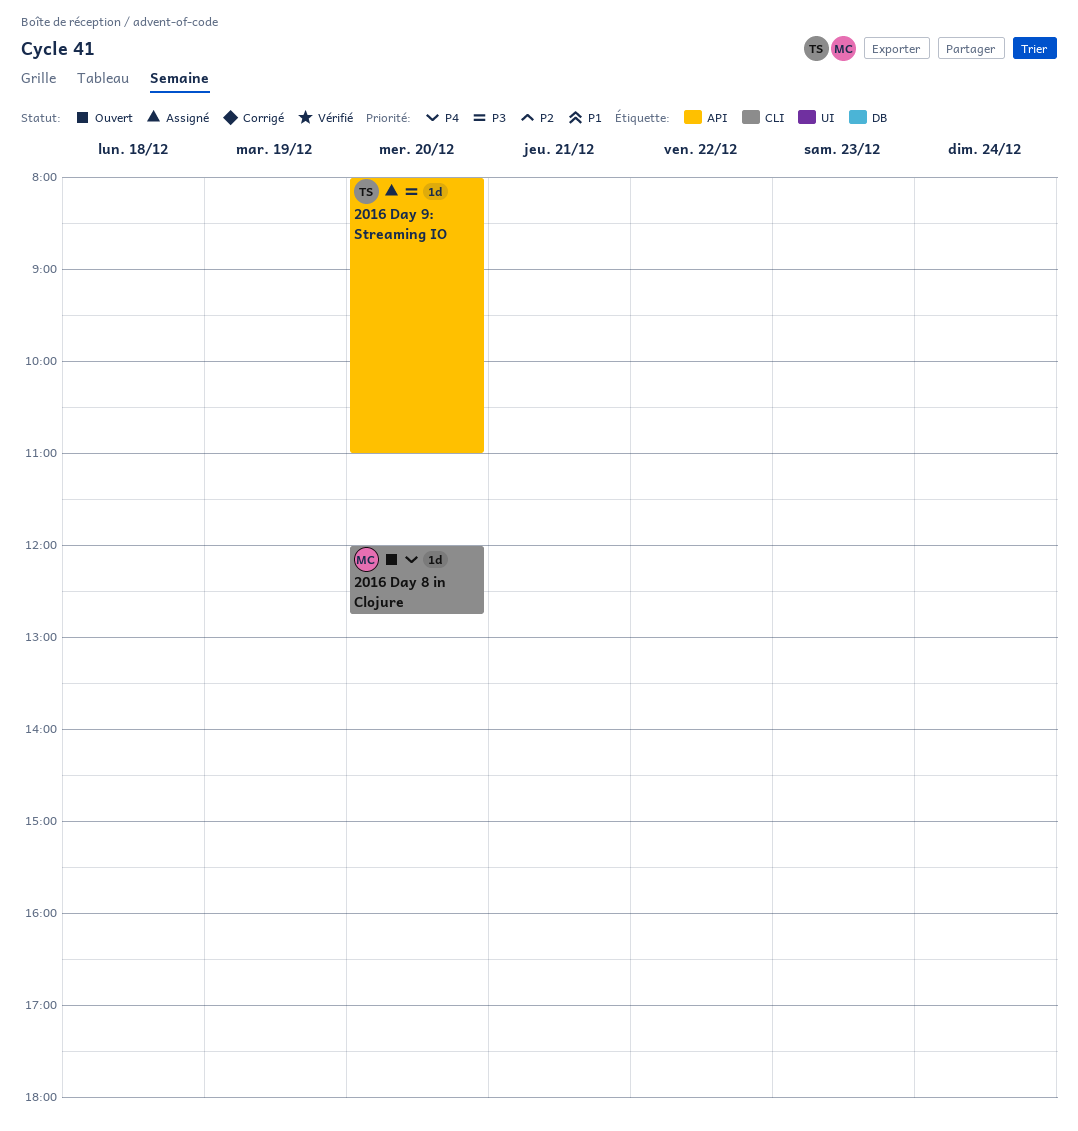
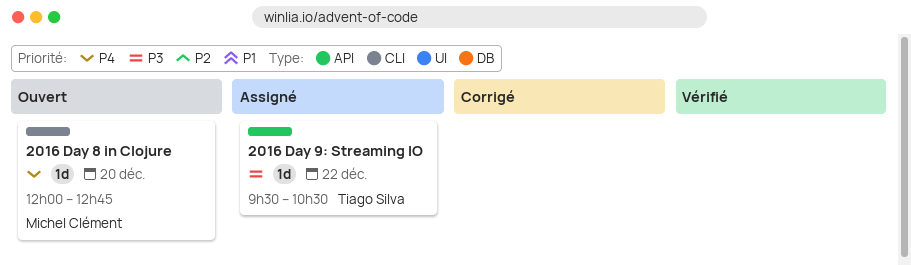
2016 Day 9: Streaming IO, day: Dec 20 -> Dec 22
2016 Day 9: Streaming IO, begins: 08:00 -> 09:30
2016 Day 9: Streaming IO, ends: 11:00 -> 10:30

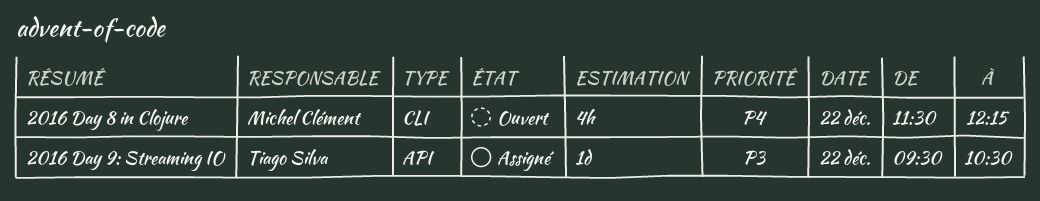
2016 Day 8 in Clojure, estimate: 1d -> 4h
2016 Day 8 in Clojure, day: Dec 20 -> Dec 22
2016 Day 8 in Clojure, begins: 12:00 -> 11:30
2016 Day 8 in Clojure, ends: 12:45 -> 12:15

